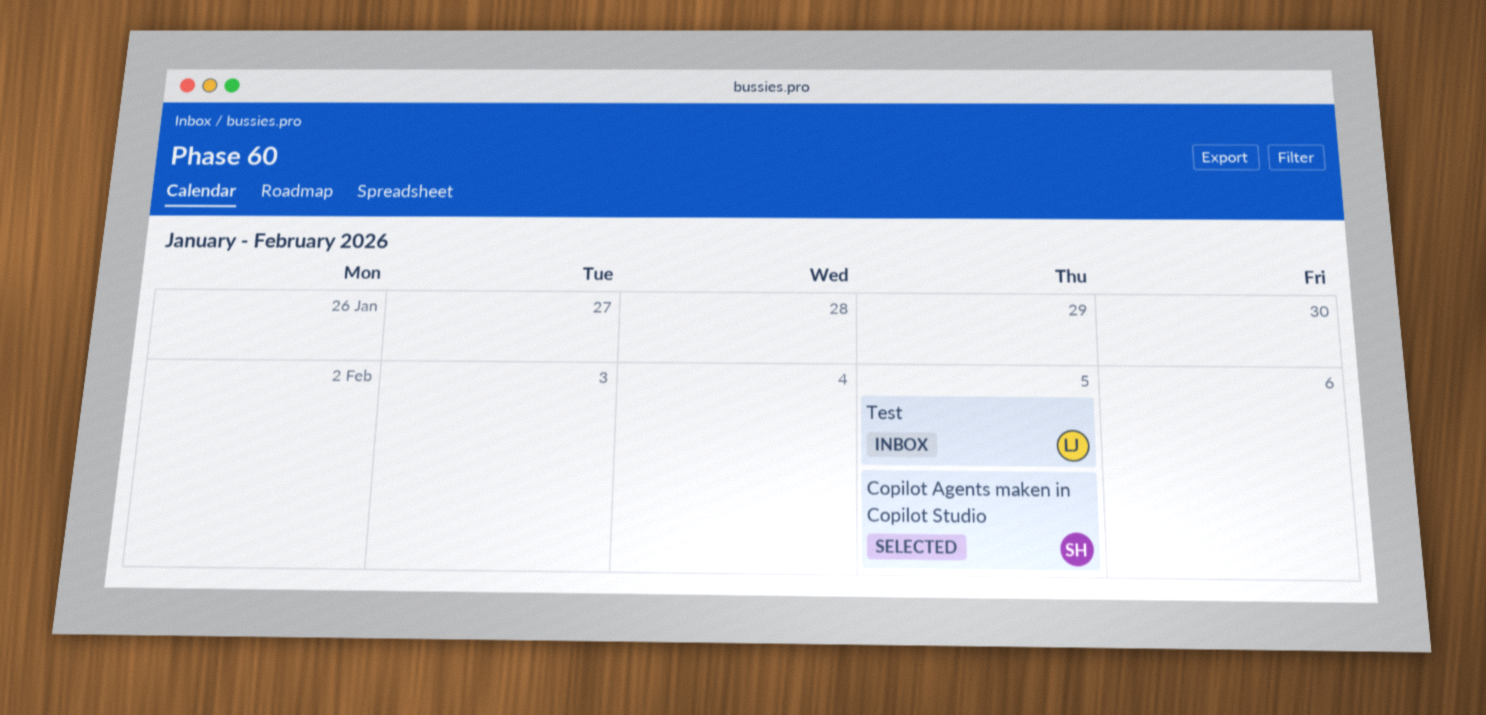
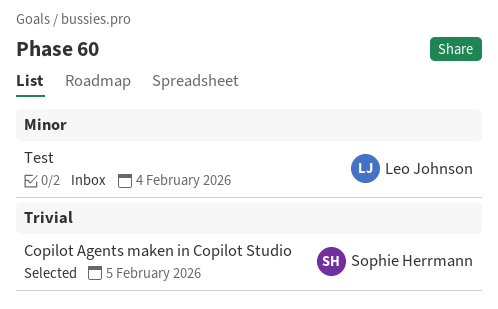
Test, due: Feb 5 -> Feb 4

